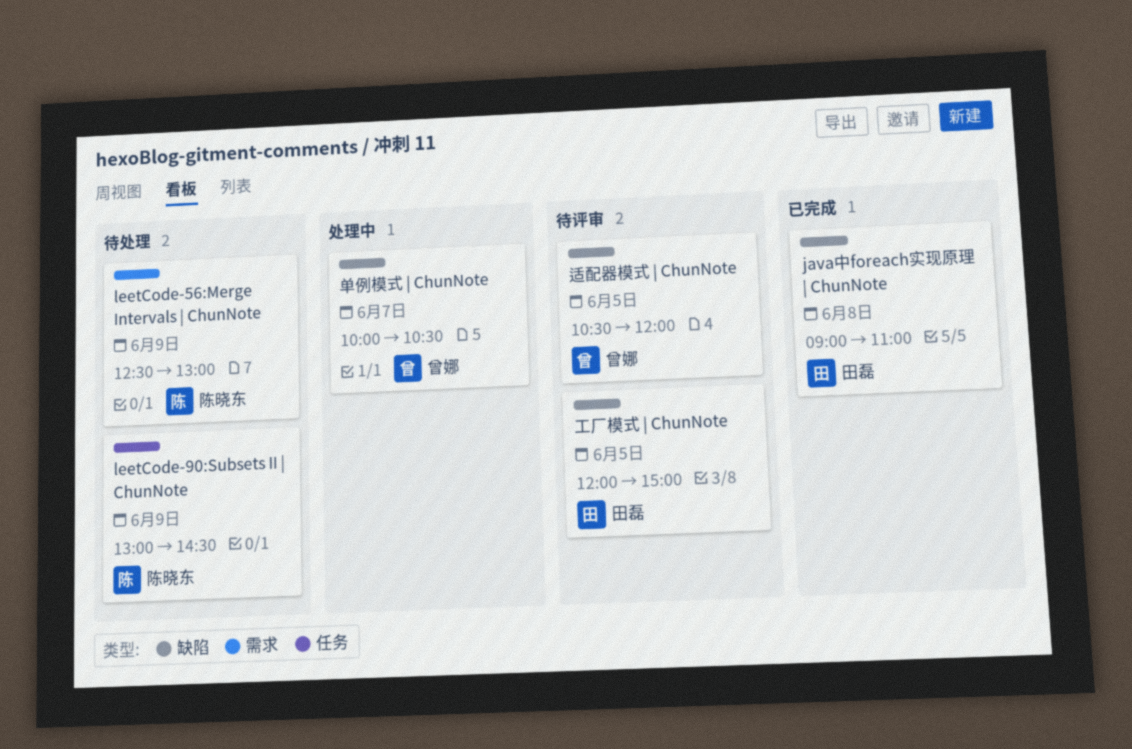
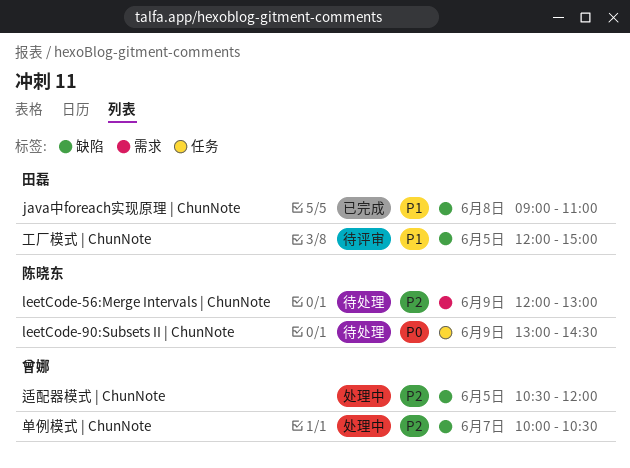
leetCode-56:Merge Intervals | ChunNote, begins: 12:30 -> 12:00
适配器模式 | ChunNote, status: 待评审 -> 处理中

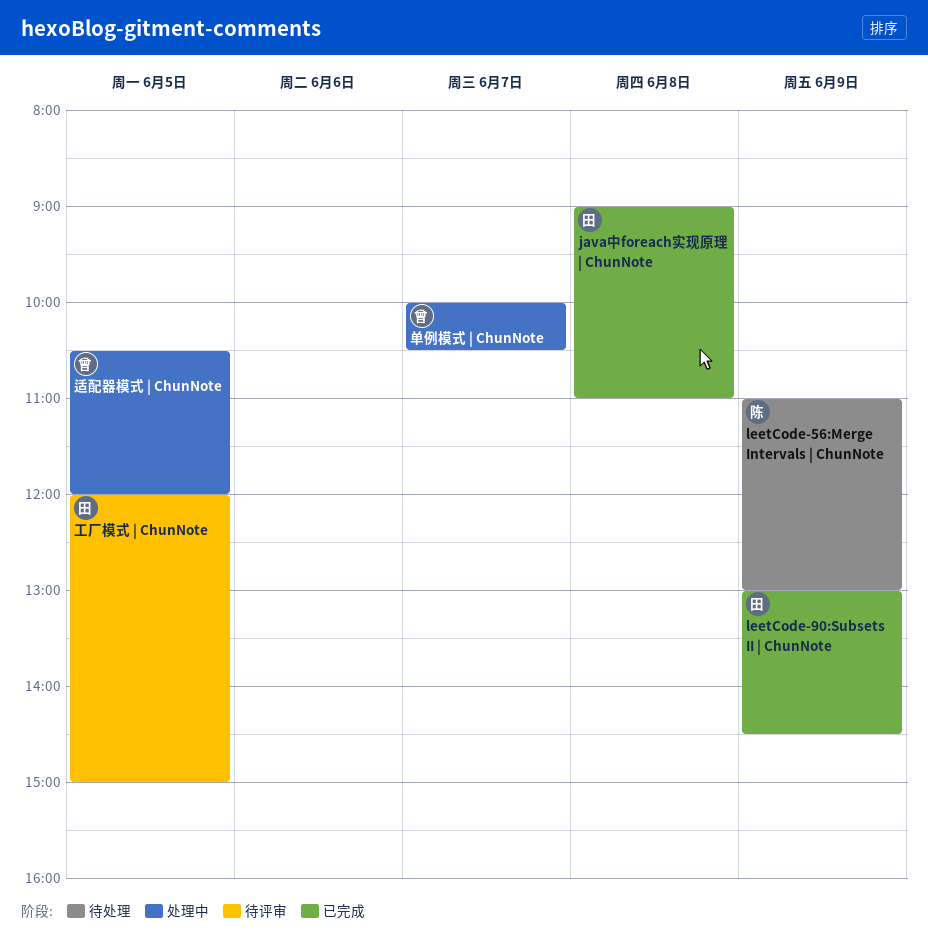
leetCode-56:Merge Intervals | ChunNote, begins: 12:00 -> 11:00
leetCode-90:Subsets II | ChunNote, status: 待处理 -> 已完成
leetCode-90:Subsets II | ChunNote, owner: 陈晓东 -> 田磊

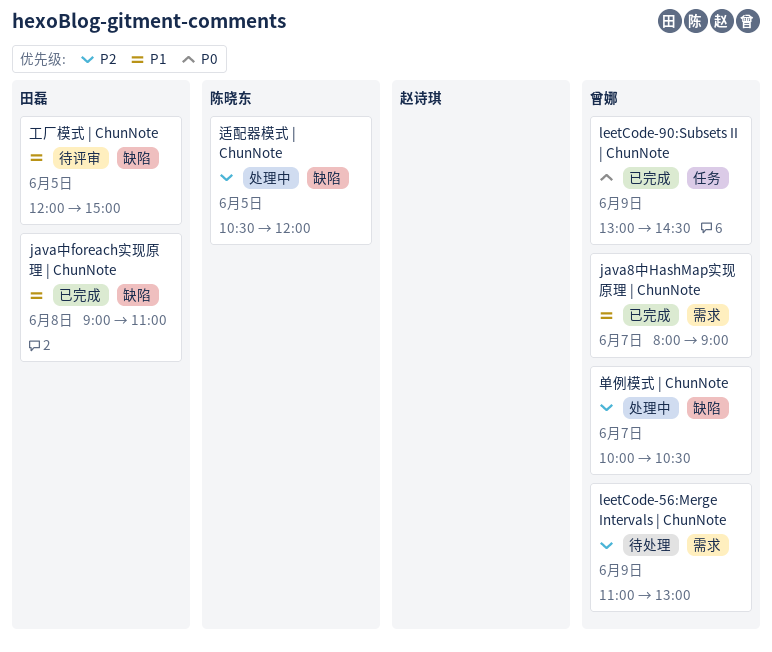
java8中HashMap实现原理 | ChunNote: none -> present
leetCode-56:Merge Intervals | ChunNote, owner: 陈晓东 -> 曾娜
leetCode-90:Subsets II | ChunNote, owner: 田磊 -> 曾娜
适配器模式 | ChunNote, owner: 曾娜 -> 陈晓东

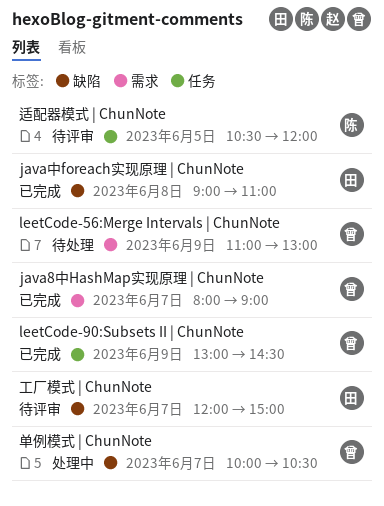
工厂模式 | ChunNote, day: Jun 5 -> Jun 7
适配器模式 | ChunNote, status: 处理中 -> 待评审
适配器模式 | ChunNote, label: 缺陷 -> 任务

